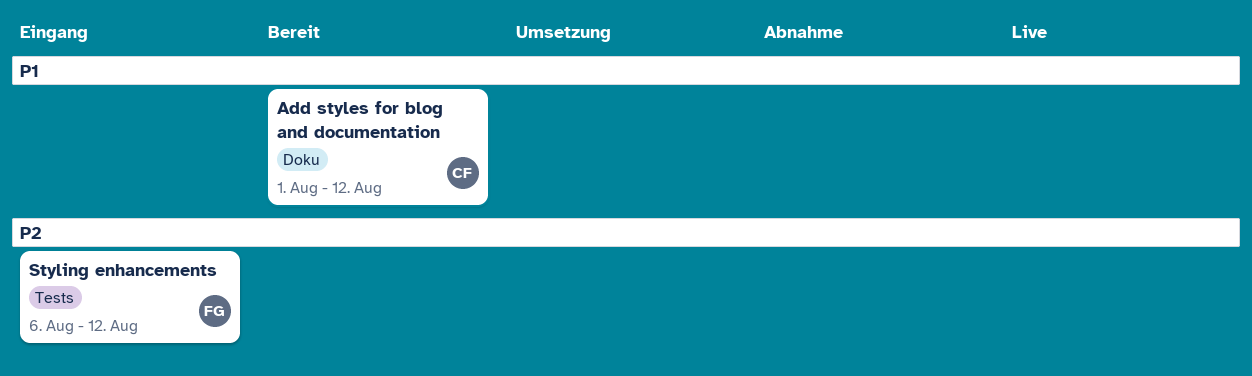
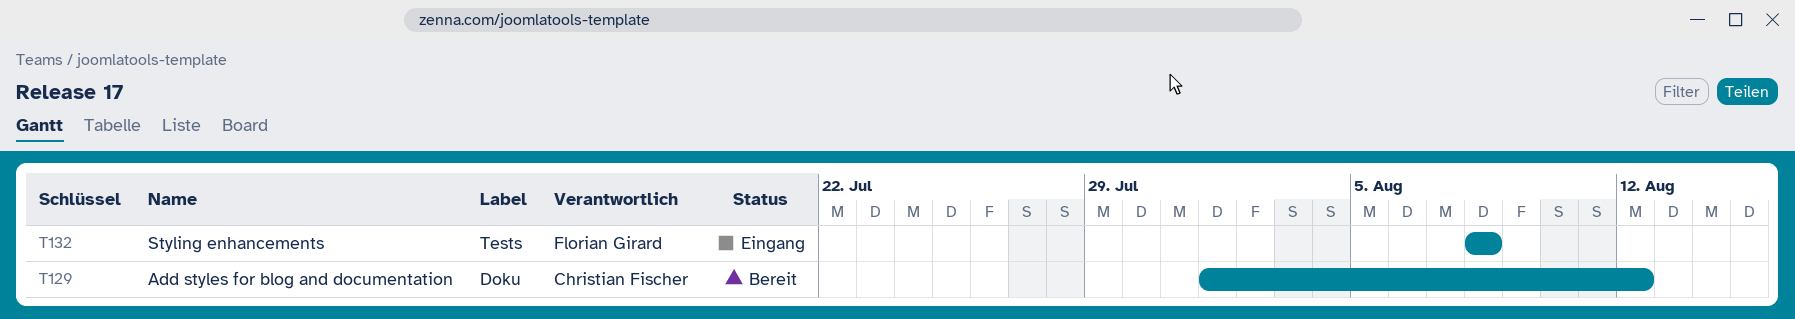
Styling enhancements, start: Aug 6 -> Aug 8
Styling enhancements, due: Aug 12 -> Aug 8

